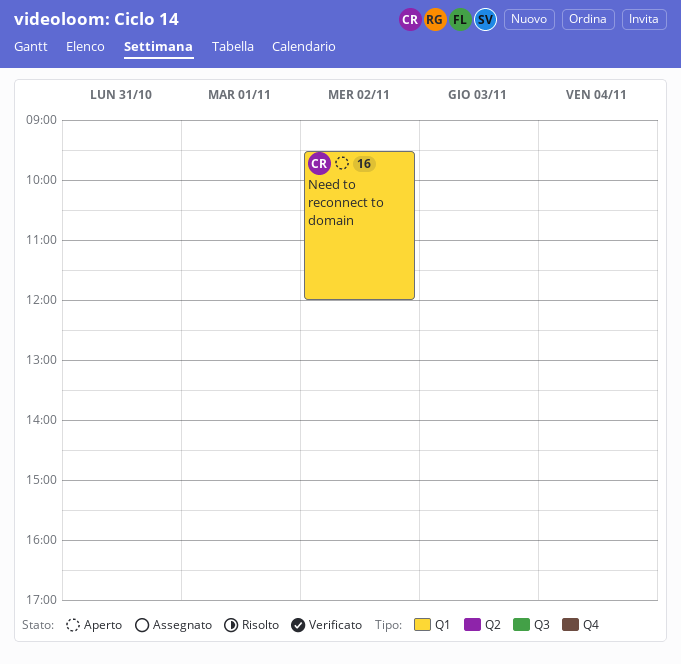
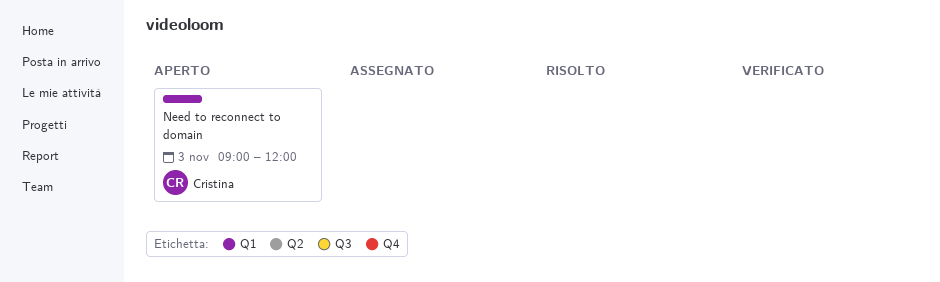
Need to reconnect to domain, day: Nov 2 -> Nov 3
Need to reconnect to domain, begins: 09:30 -> 09:00

